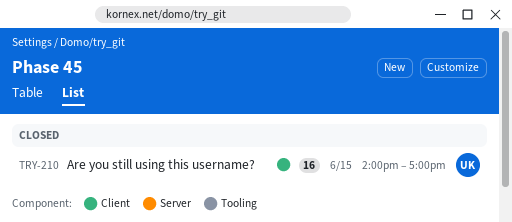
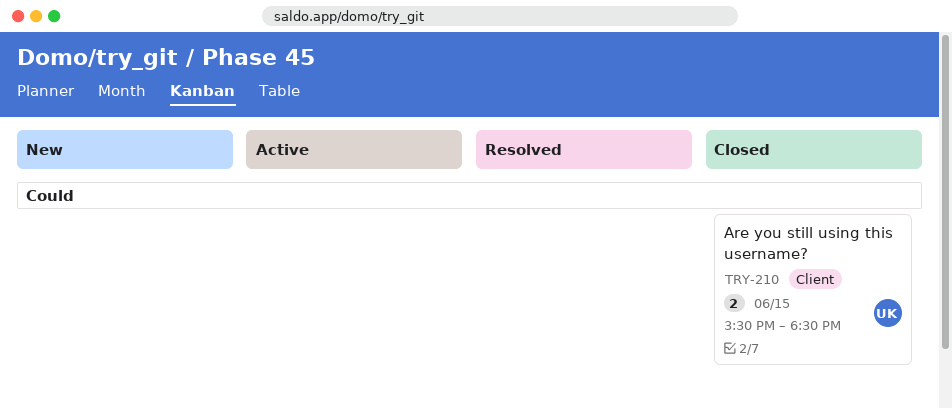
TRY-210, estimate: 16 -> 2
TRY-210, begins: 14:00 -> 15:30
TRY-210, ends: 17:00 -> 18:30

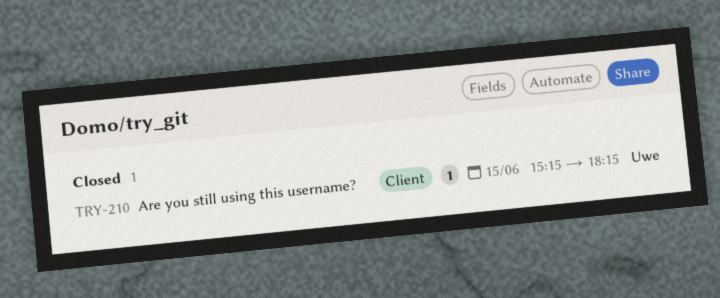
TRY-210, estimate: 2 -> 1
TRY-210, begins: 15:30 -> 15:15
TRY-210, ends: 18:30 -> 18:15

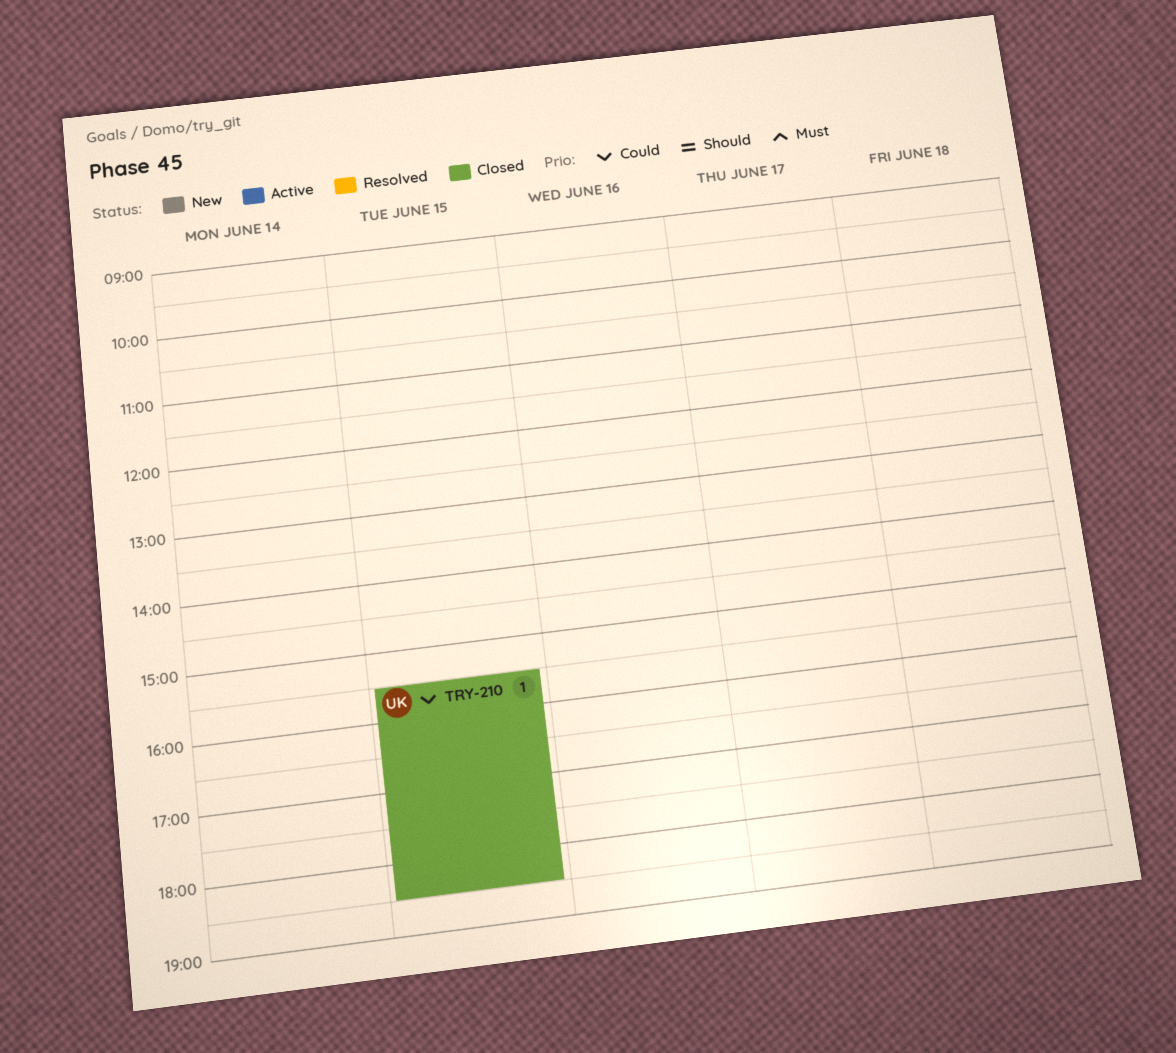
TRY-210, begins: 15:15 -> 15:30
TRY-210, ends: 18:15 -> 18:30

